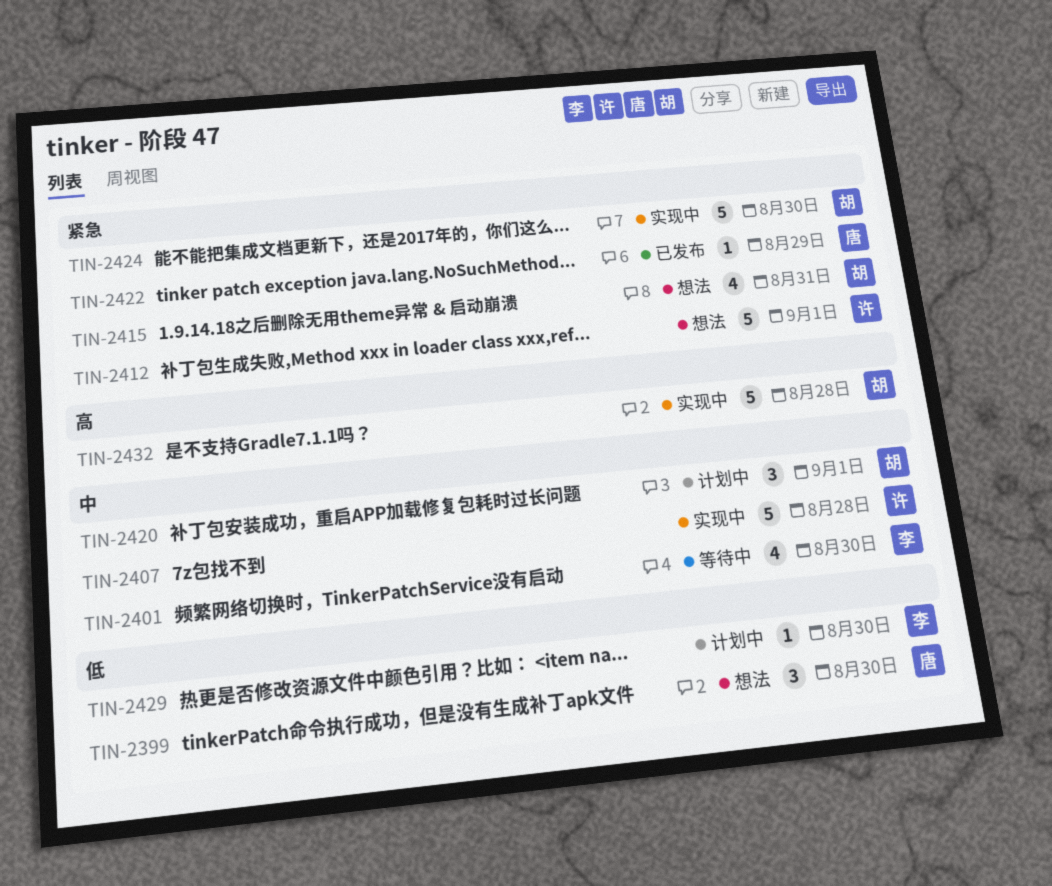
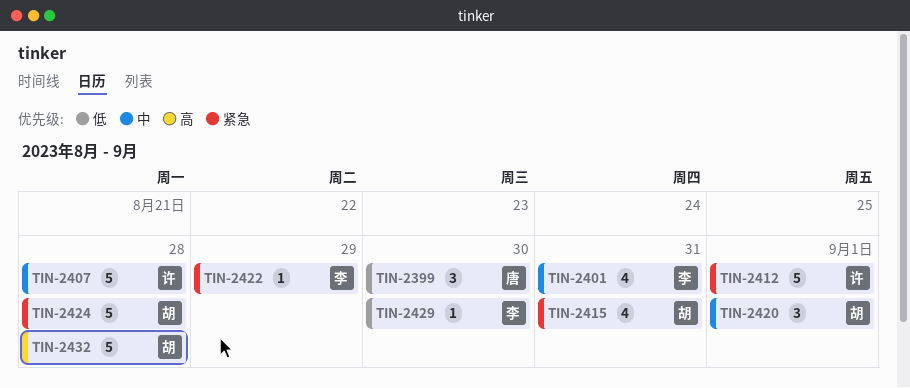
TIN-2401, due: Aug 30 -> Aug 31
TIN-2422, owner: 唐 -> 李
TIN-2424, due: Aug 30 -> Aug 28

